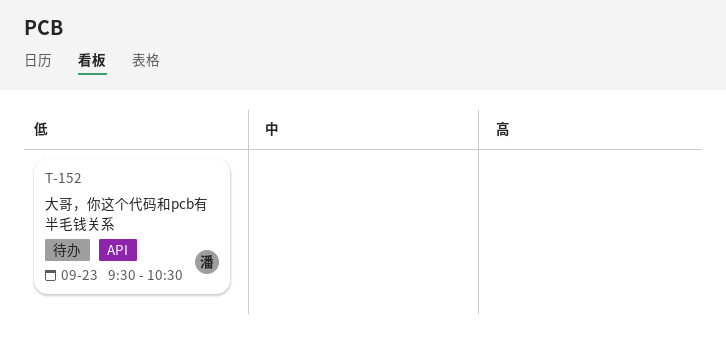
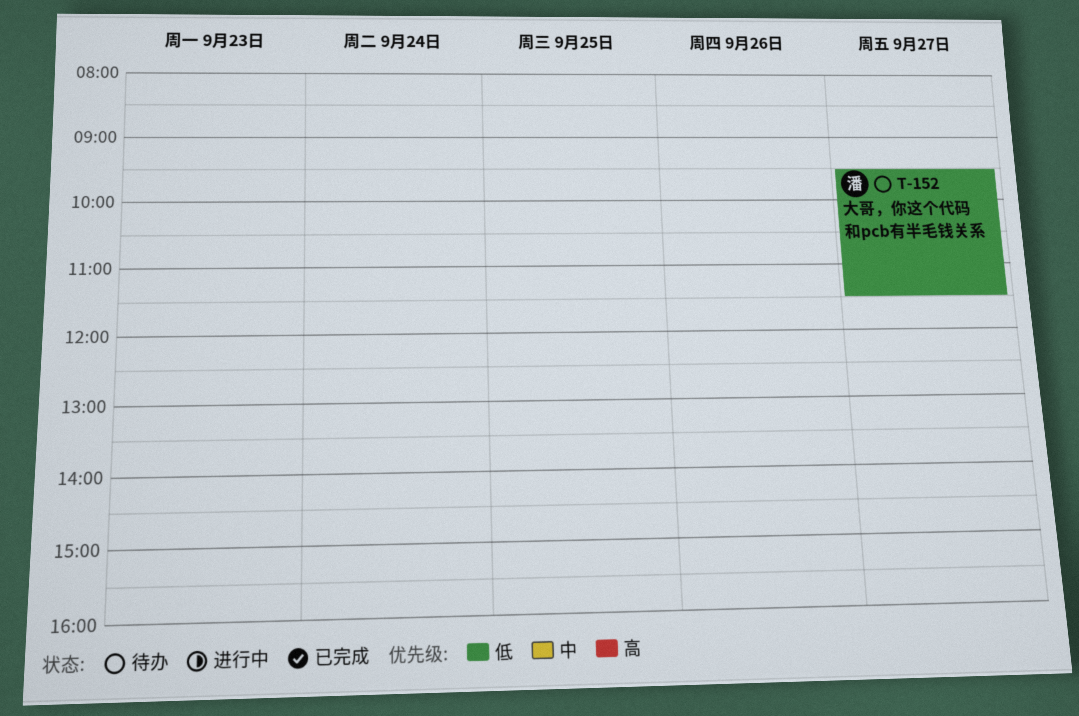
T-152, day: Sep 23 -> Sep 27
T-152, ends: 10:30 -> 11:30

